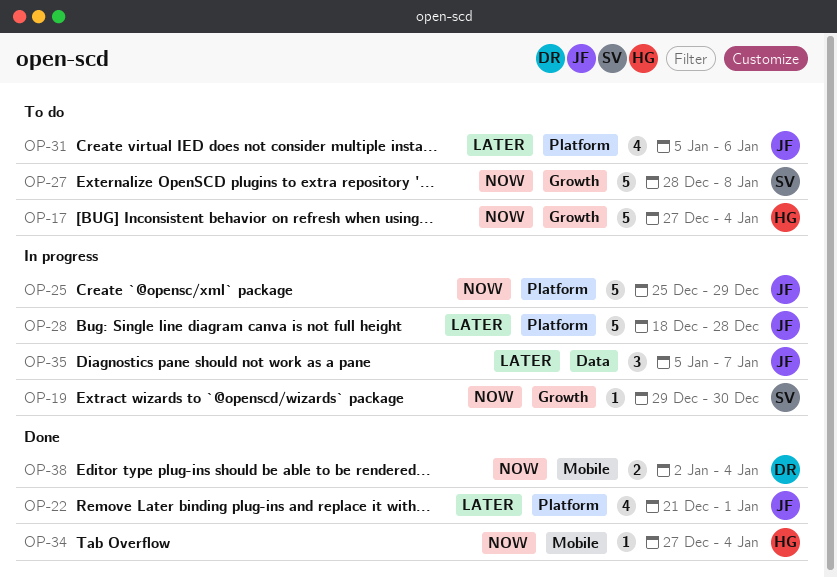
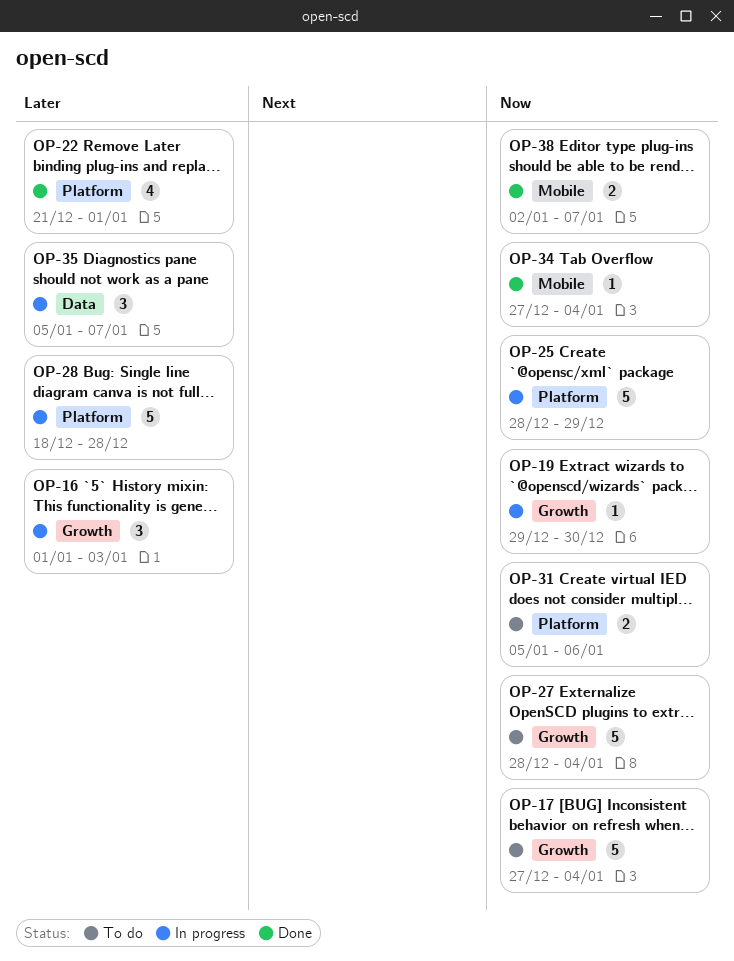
OP-16: none -> present
OP-25, start: Dec 25 -> Dec 28
OP-27, due: Jan 8 -> Jan 4
OP-31, priority: Later -> Now
OP-31, estimate: 4 -> 2
OP-38, due: Jan 4 -> Jan 7

